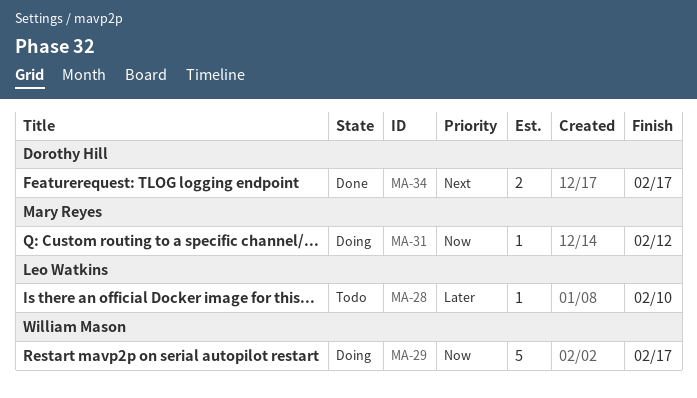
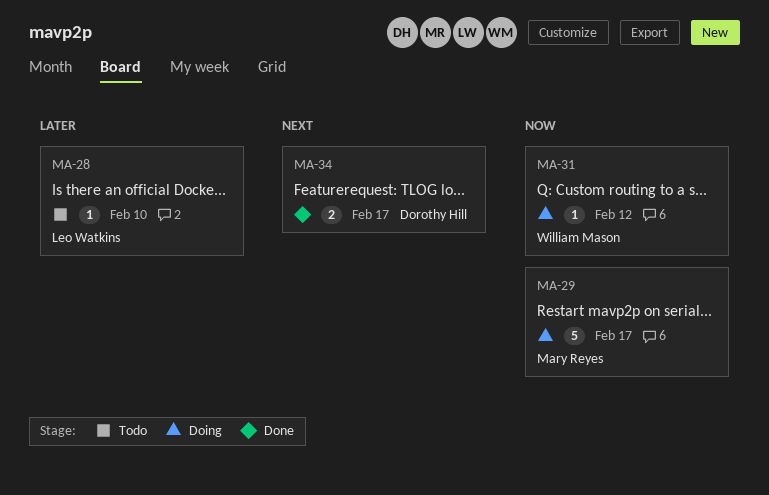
MA-29, owner: William Mason -> Mary Reyes
MA-31, owner: Mary Reyes -> William Mason

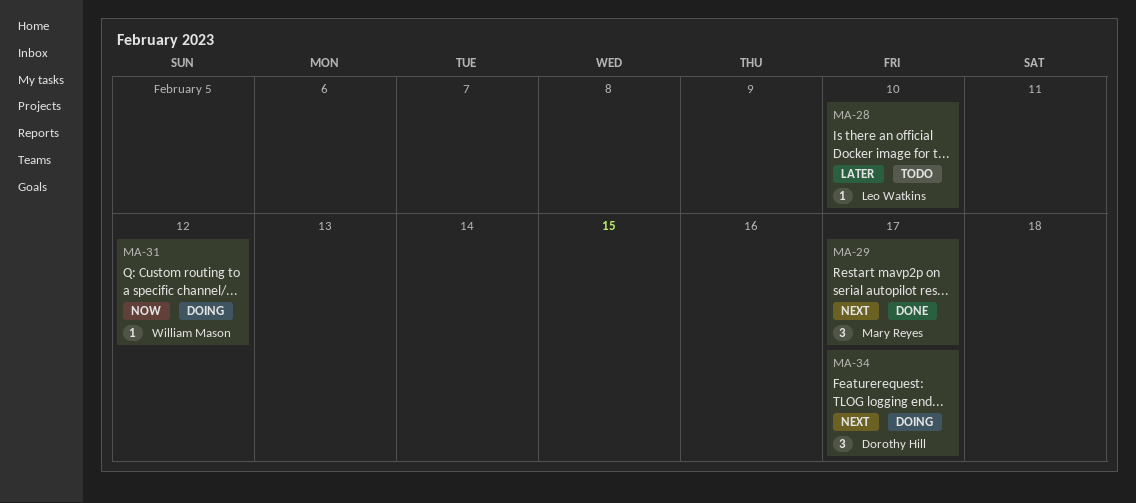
MA-29, status: Doing -> Done
MA-29, priority: Now -> Next
MA-29, estimate: 5 -> 3
MA-34, status: Done -> Doing
MA-34, estimate: 2 -> 3

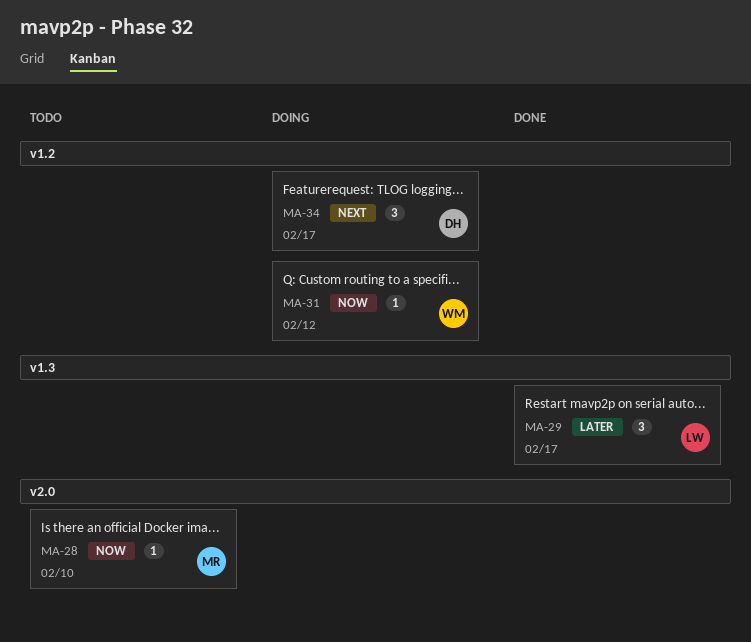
MA-28, owner: Leo Watkins -> Mary Reyes
MA-28, priority: Later -> Now
MA-29, owner: Mary Reyes -> Leo Watkins
MA-29, priority: Next -> Later

